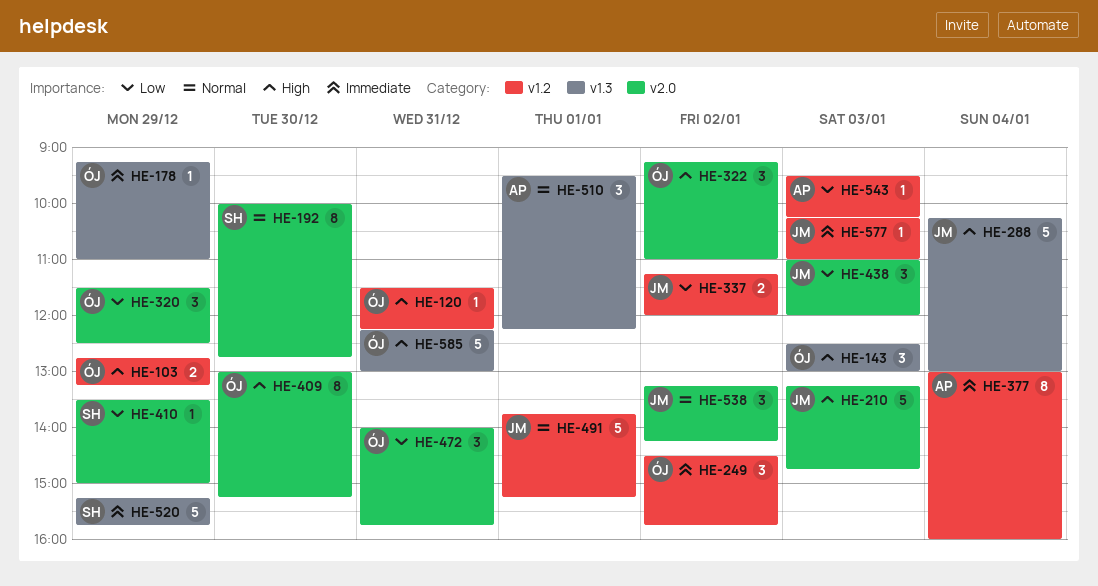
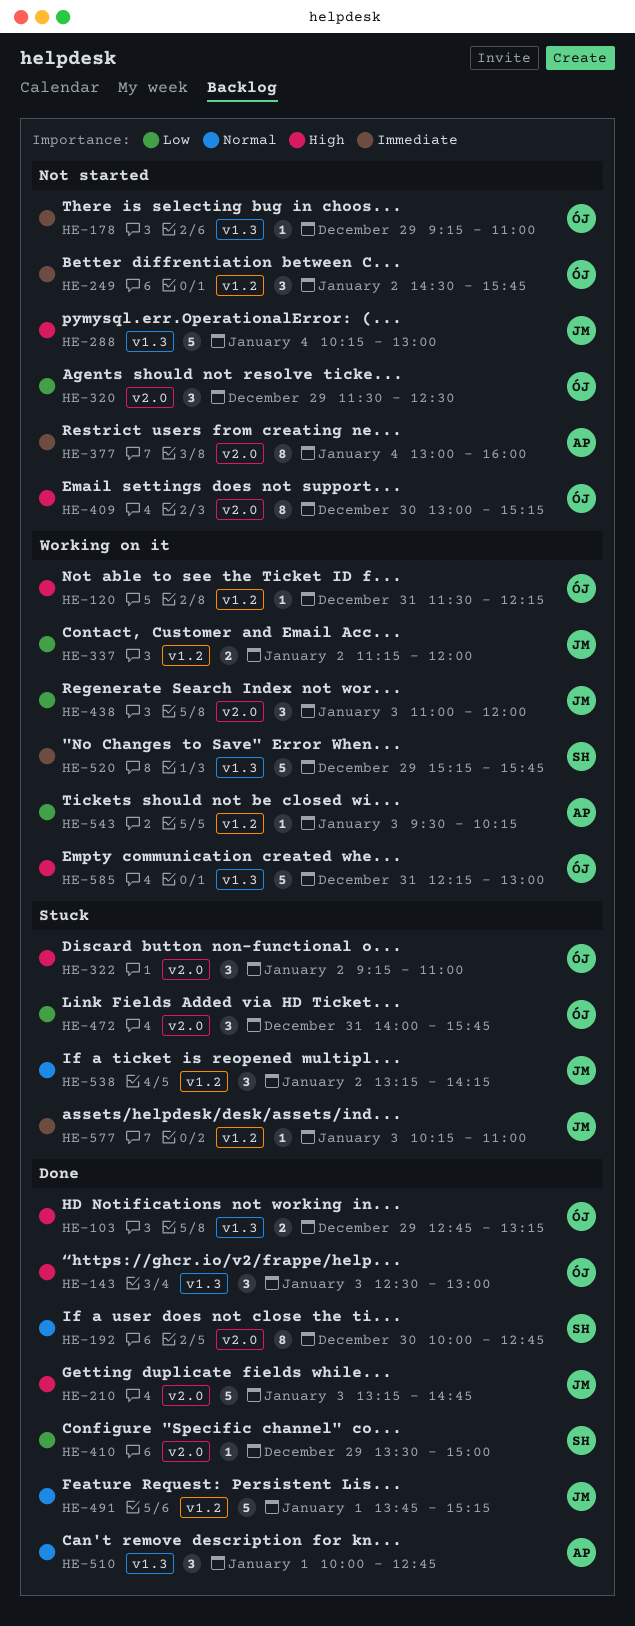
HE-103, label: v1.2 -> v1.3
HE-377, label: v1.2 -> v2.0
HE-510, begins: 09:30 -> 10:00
HE-510, ends: 12:15 -> 12:45
HE-538, label: v2.0 -> v1.2

